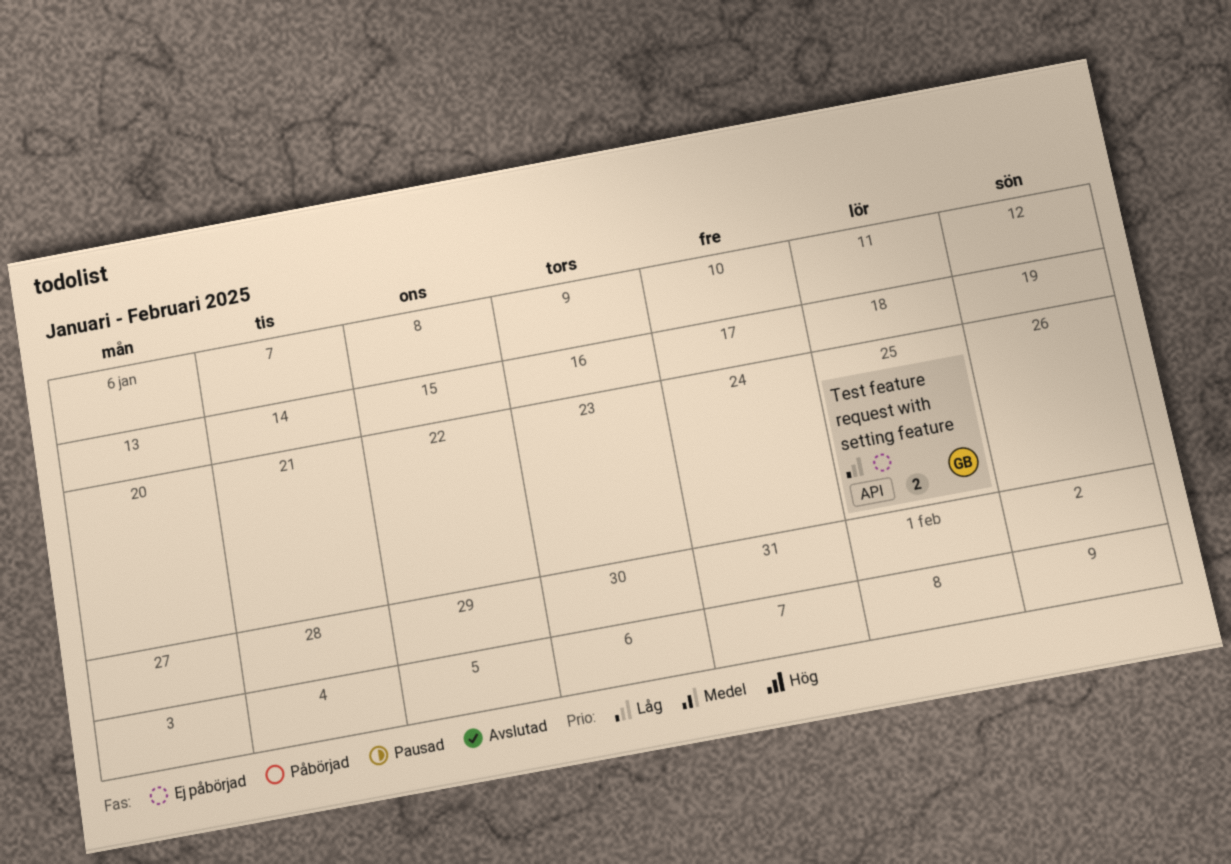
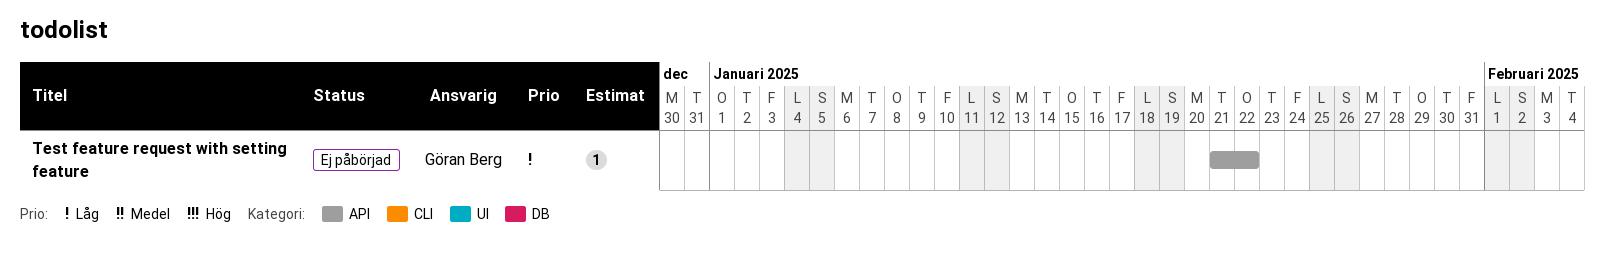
Test feature request with setting feature, estimate: 2 -> 1
Test feature request with setting feature, due: Jan 25 -> Jan 22

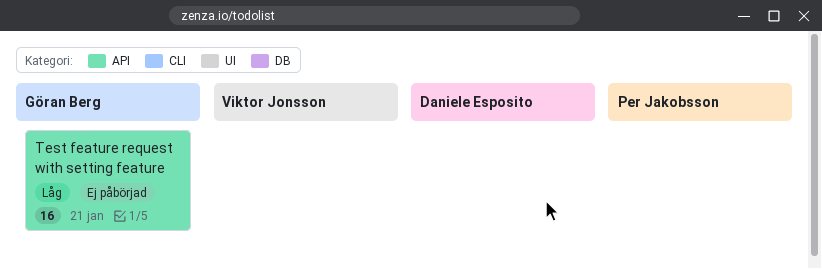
Test feature request with setting feature, estimate: 1 -> 16
Test feature request with setting feature, due: Jan 22 -> Jan 21

